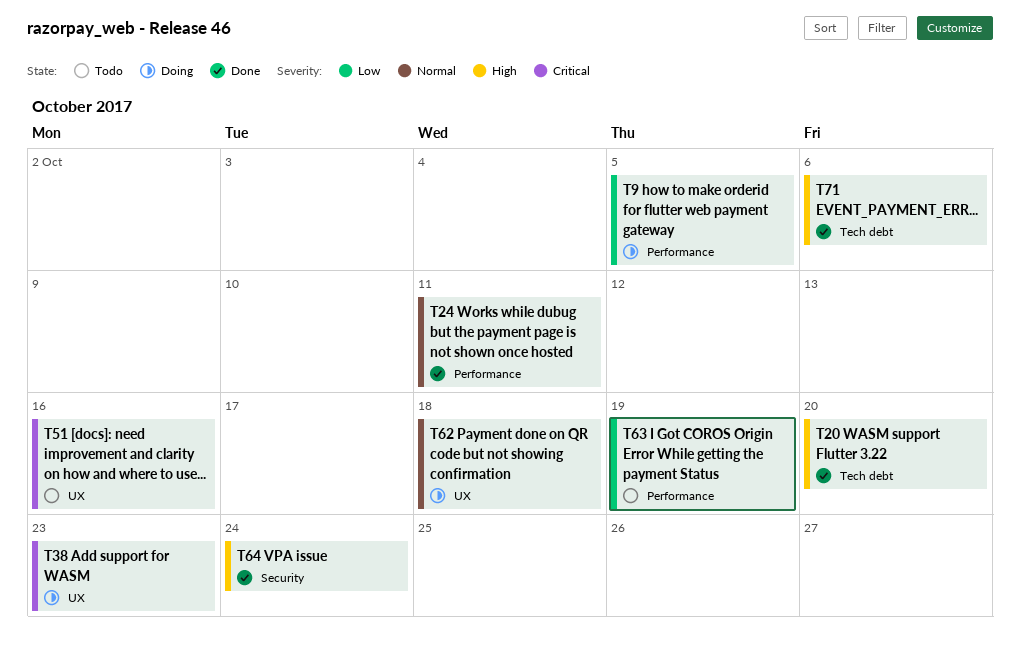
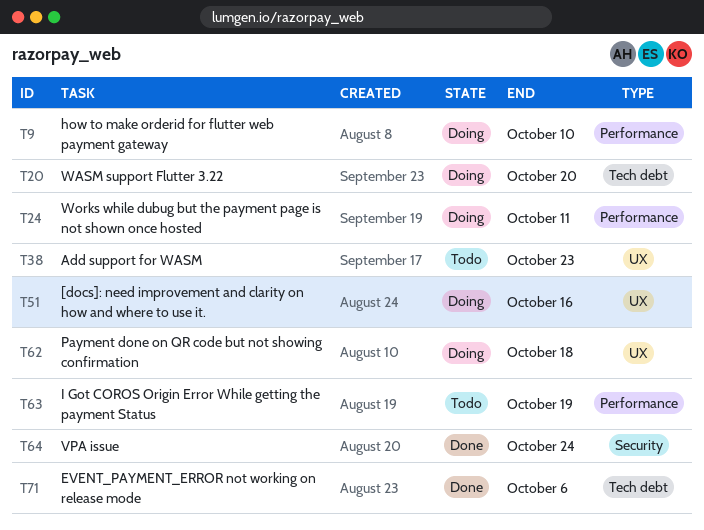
T9, due: Oct 5 -> Oct 10
T20, status: Done -> Doing
T24, status: Done -> Doing
T38, status: Doing -> Todo
T51, status: Todo -> Doing

